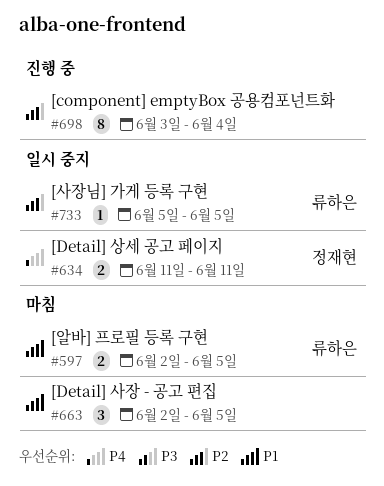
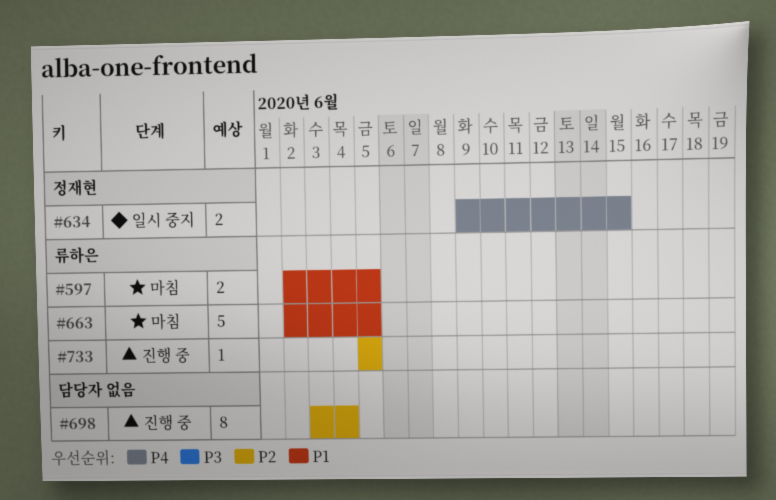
#634, start: Jun 11 -> Jun 9
#634, due: Jun 11 -> Jun 15
#663, owner: none -> 류하은
#663, estimate: 3 -> 5
#733, status: 일시 중지 -> 진행 중

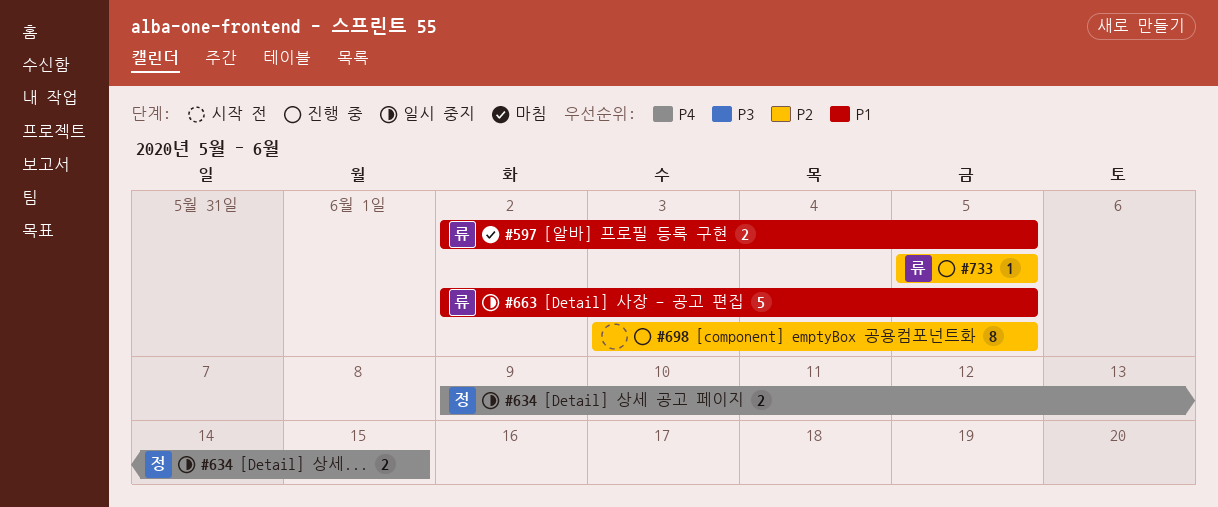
#663, status: 마침 -> 일시 중지
#698, due: Jun 4 -> Jun 5

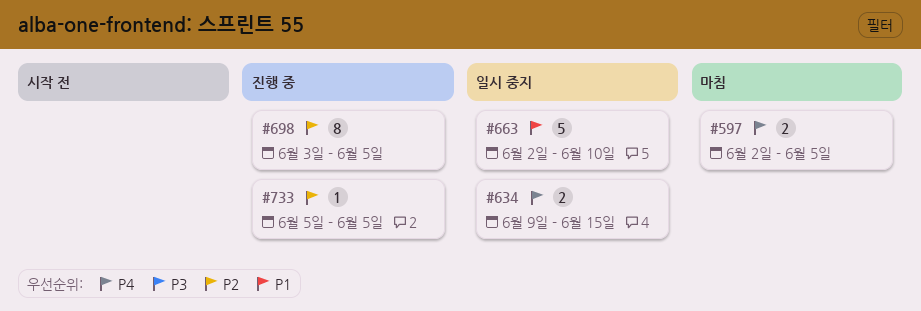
#597, priority: P1 -> P4
#663, due: Jun 5 -> Jun 10

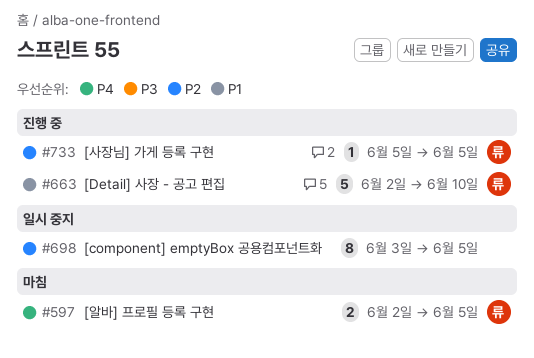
#634: present -> none
#663, status: 일시 중지 -> 진행 중
#698, status: 진행 중 -> 일시 중지

